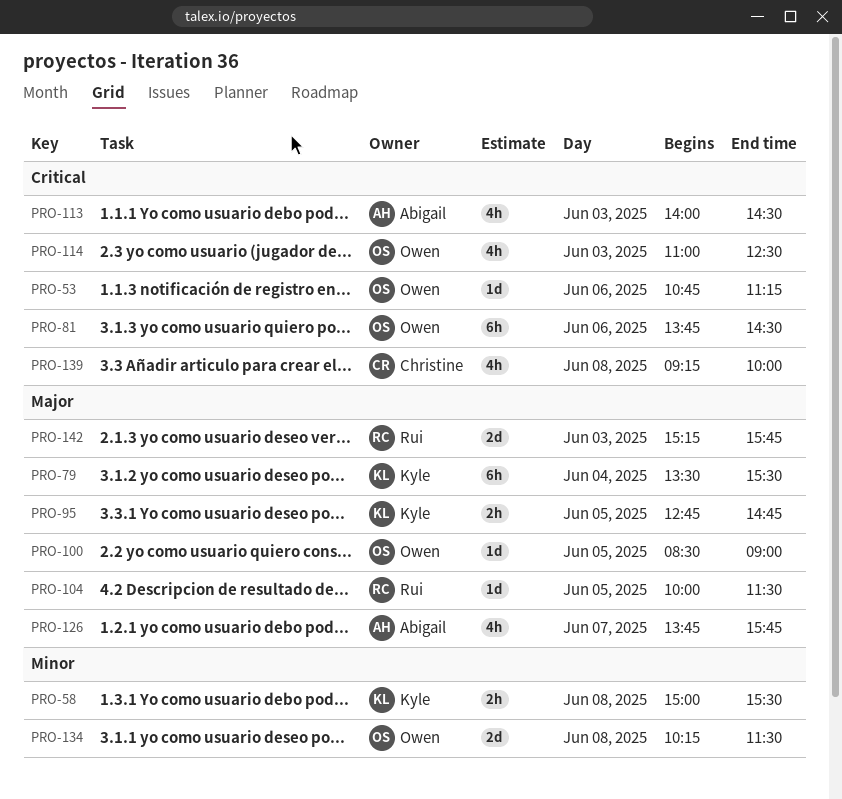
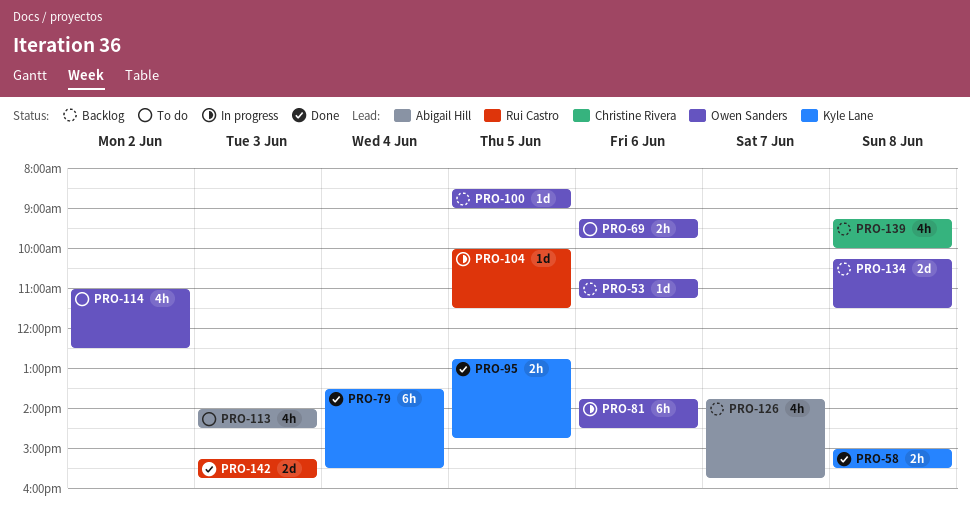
PRO-69: none -> present
PRO-114, day: Jun 3 -> Jun 2

